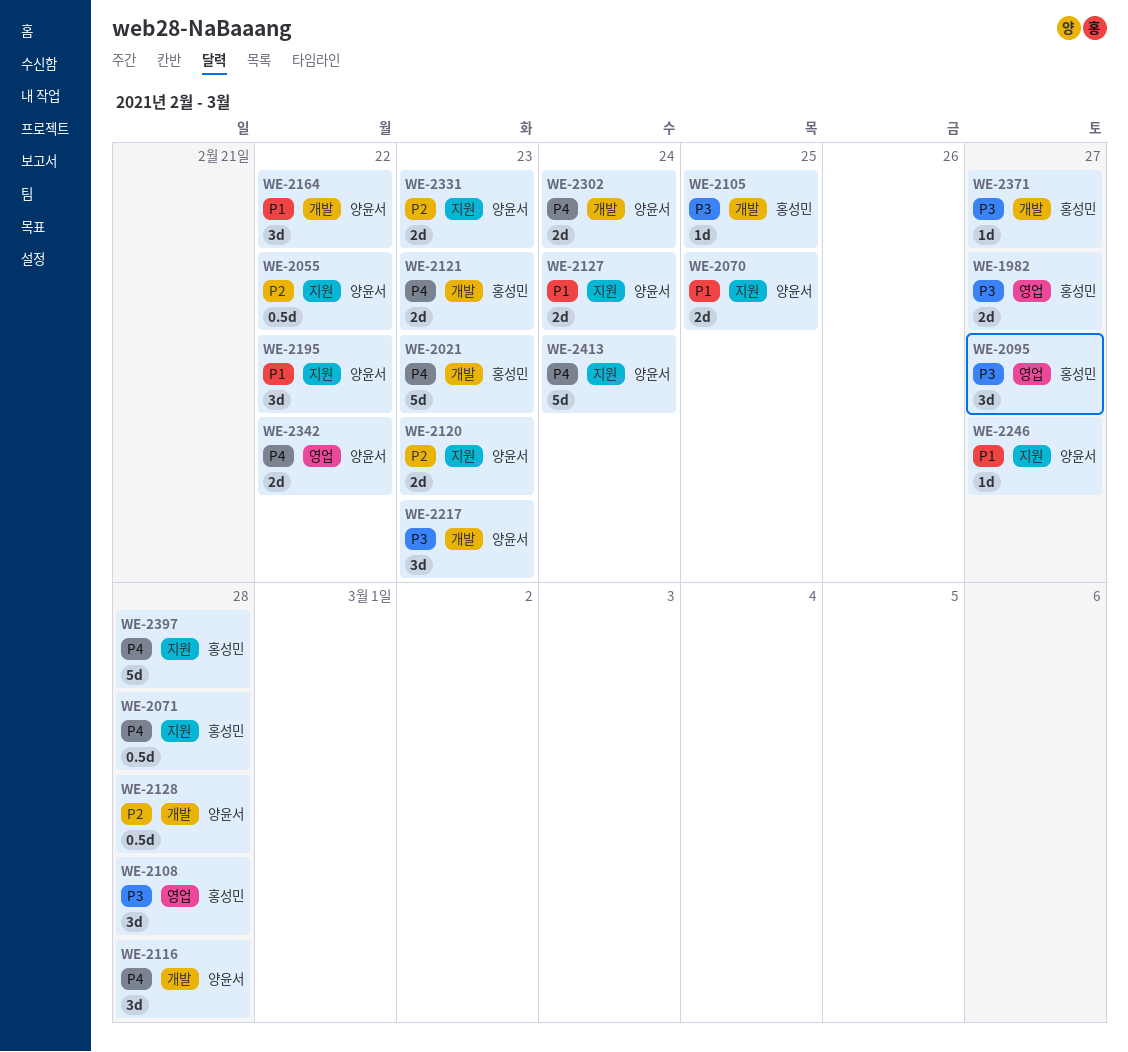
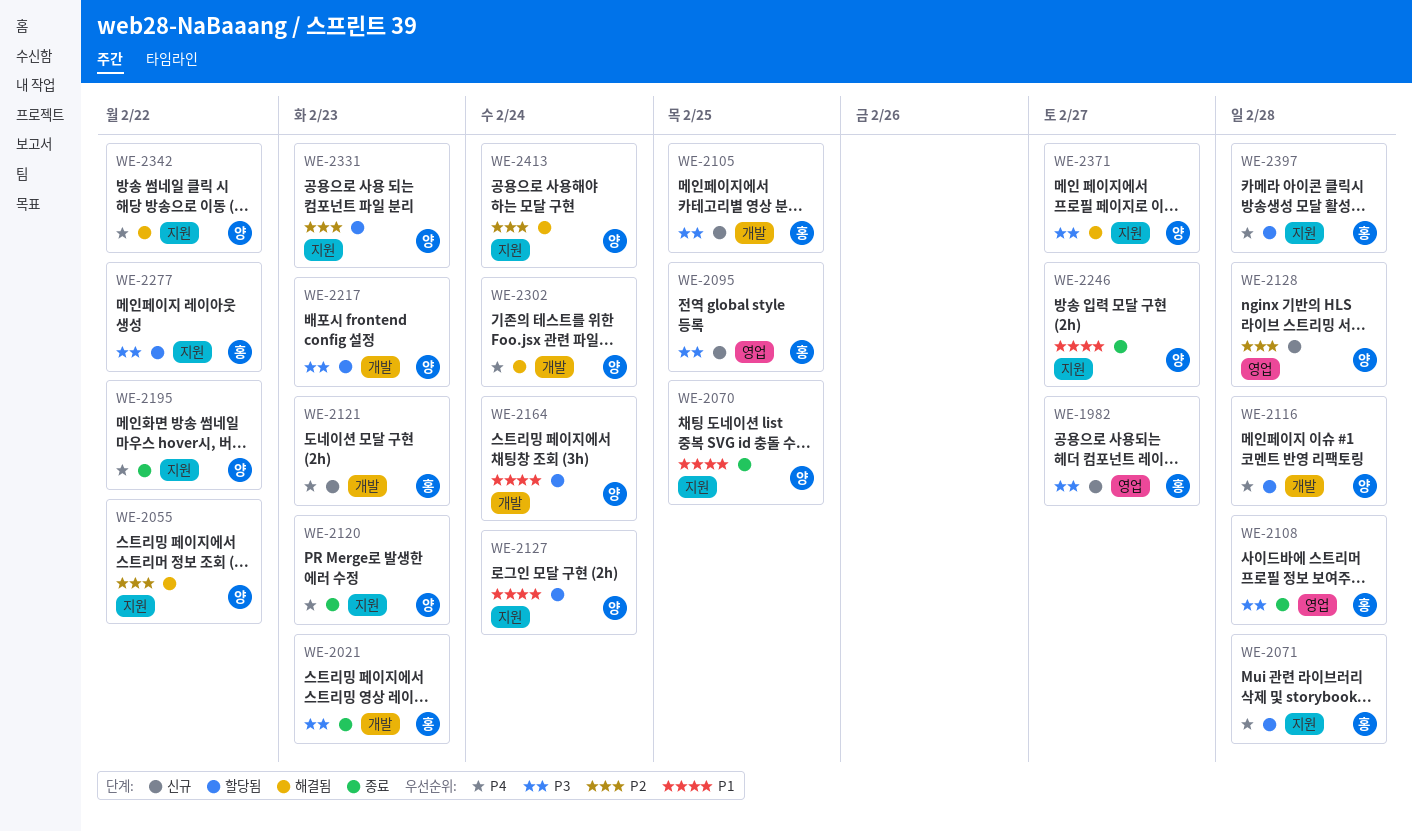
WE-2021, priority: P4 -> P3
WE-2095, due: Feb 27 -> Feb 25
WE-2120, priority: P2 -> P4
WE-2128, label: 개발 -> 영업
WE-2164, due: Feb 22 -> Feb 24
WE-2195, priority: P1 -> P4
WE-2277: none -> present
WE-2342, label: 영업 -> 지원
WE-2371, owner: 홍성민 -> 양윤서
WE-2371, label: 개발 -> 지원
WE-2413, priority: P4 -> P2

